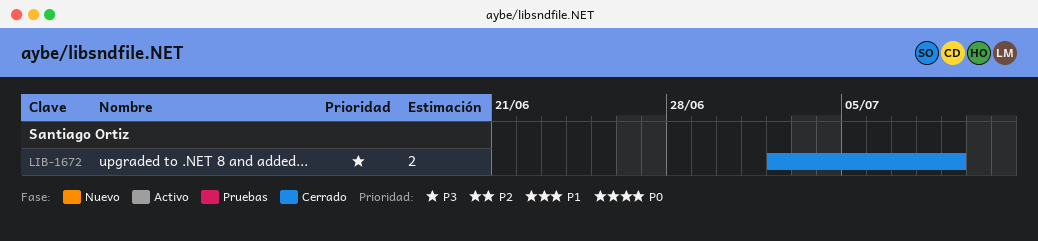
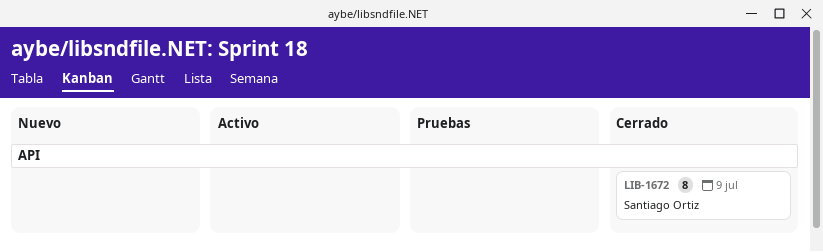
LIB-1672, estimate: 2 -> 8

